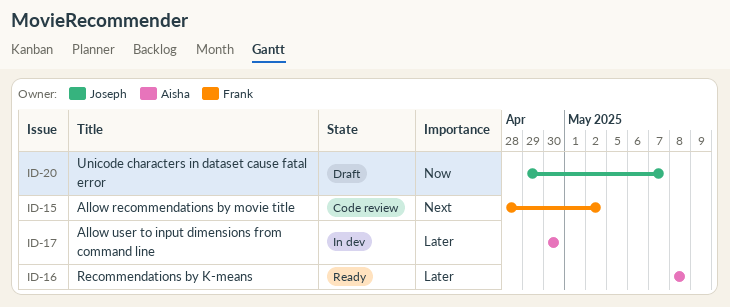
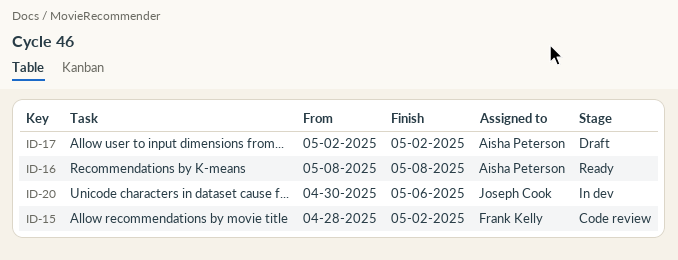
ID-17, status: In dev -> Draft
ID-17, start: Apr 30 -> May 2
ID-17, due: Apr 30 -> May 2
ID-20, status: Draft -> In dev
ID-20, start: Apr 29 -> Apr 30
ID-20, due: May 7 -> May 6

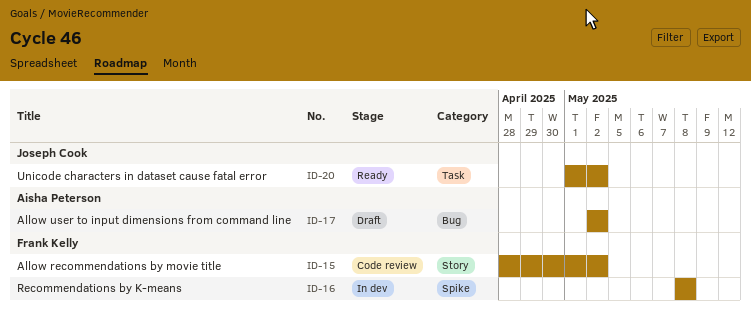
ID-16, status: Ready -> In dev
ID-16, owner: Aisha Peterson -> Frank Kelly
ID-20, status: In dev -> Ready
ID-20, start: Apr 30 -> May 1
ID-20, due: May 6 -> May 2

